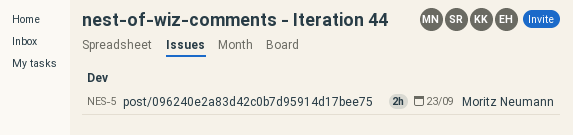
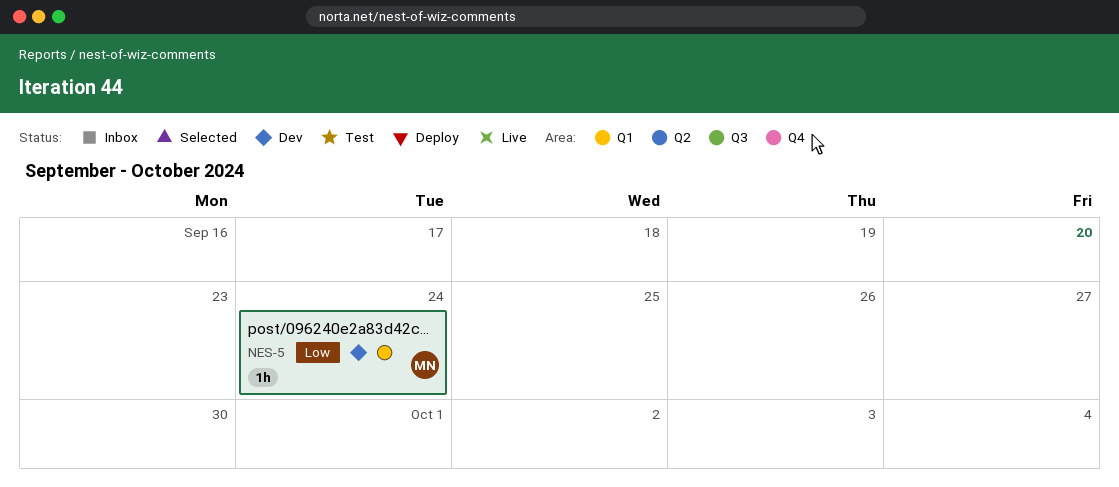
NES-5, estimate: 2h -> 1h
NES-5, due: Sep 23 -> Sep 24

